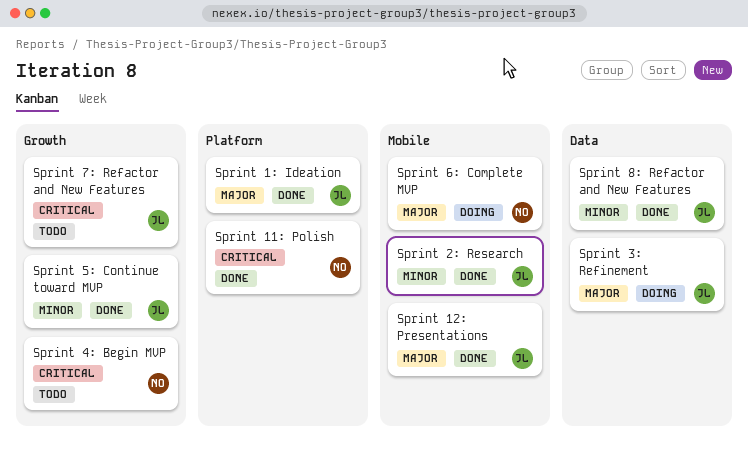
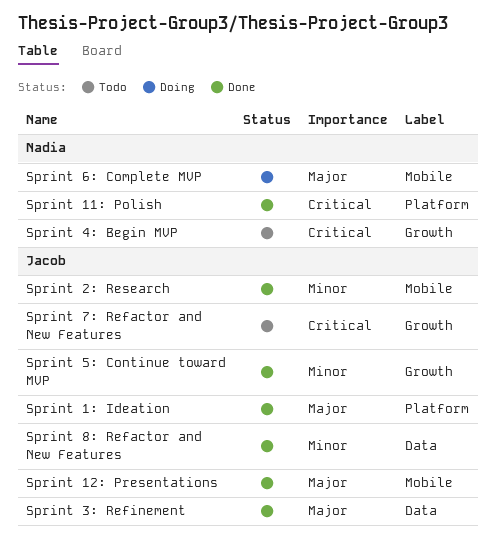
Sprint 3: Refinement, status: Doing -> Done

